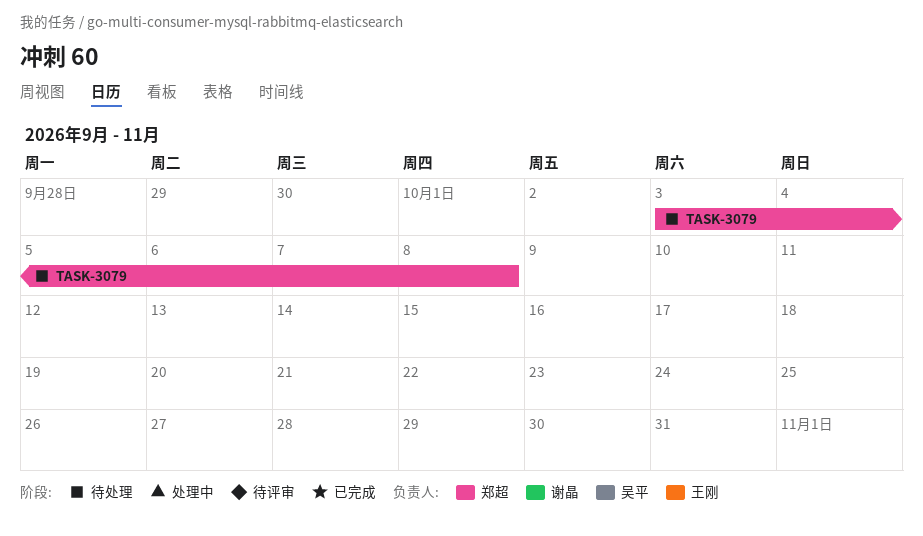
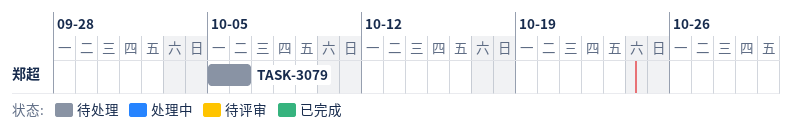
TASK-3079, start: Oct 3 -> Oct 5
TASK-3079, due: Oct 8 -> Oct 6

